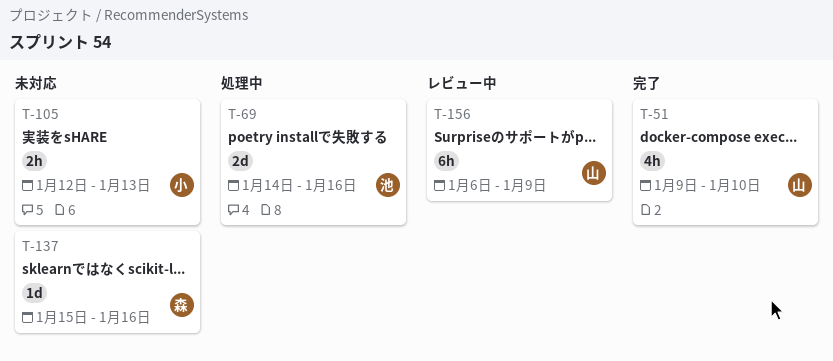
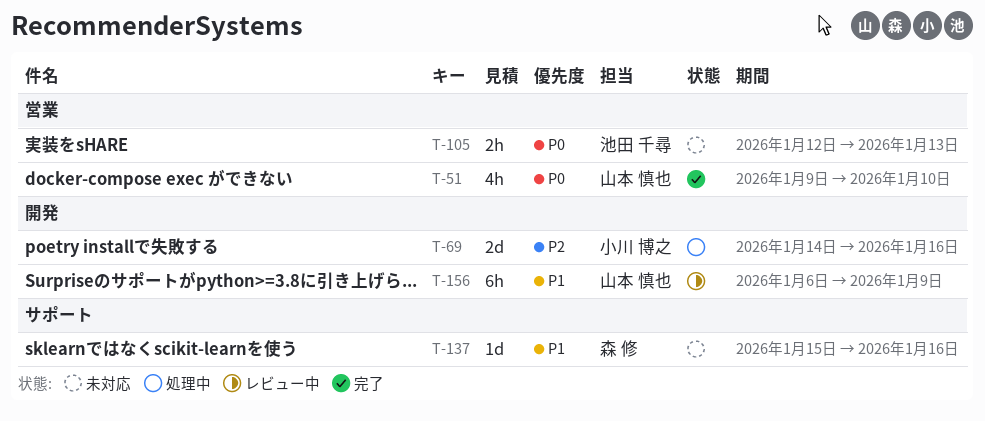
T-69, owner: 池田 千尋 -> 小川 博之
T-105, owner: 小川 博之 -> 池田 千尋

